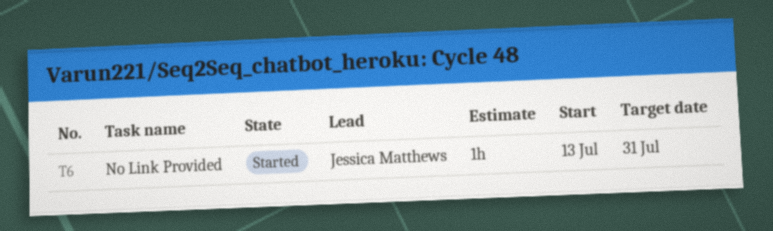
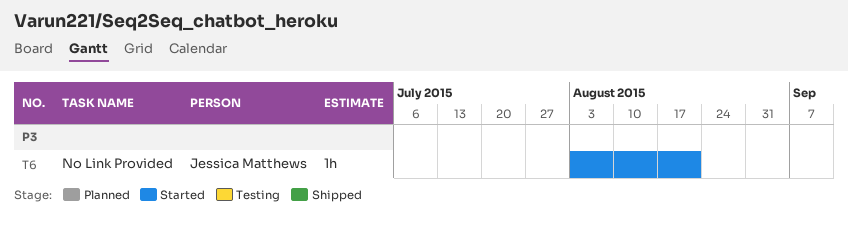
T6, start: Jul 13 -> Aug 3
T6, due: Jul 31 -> Aug 21

